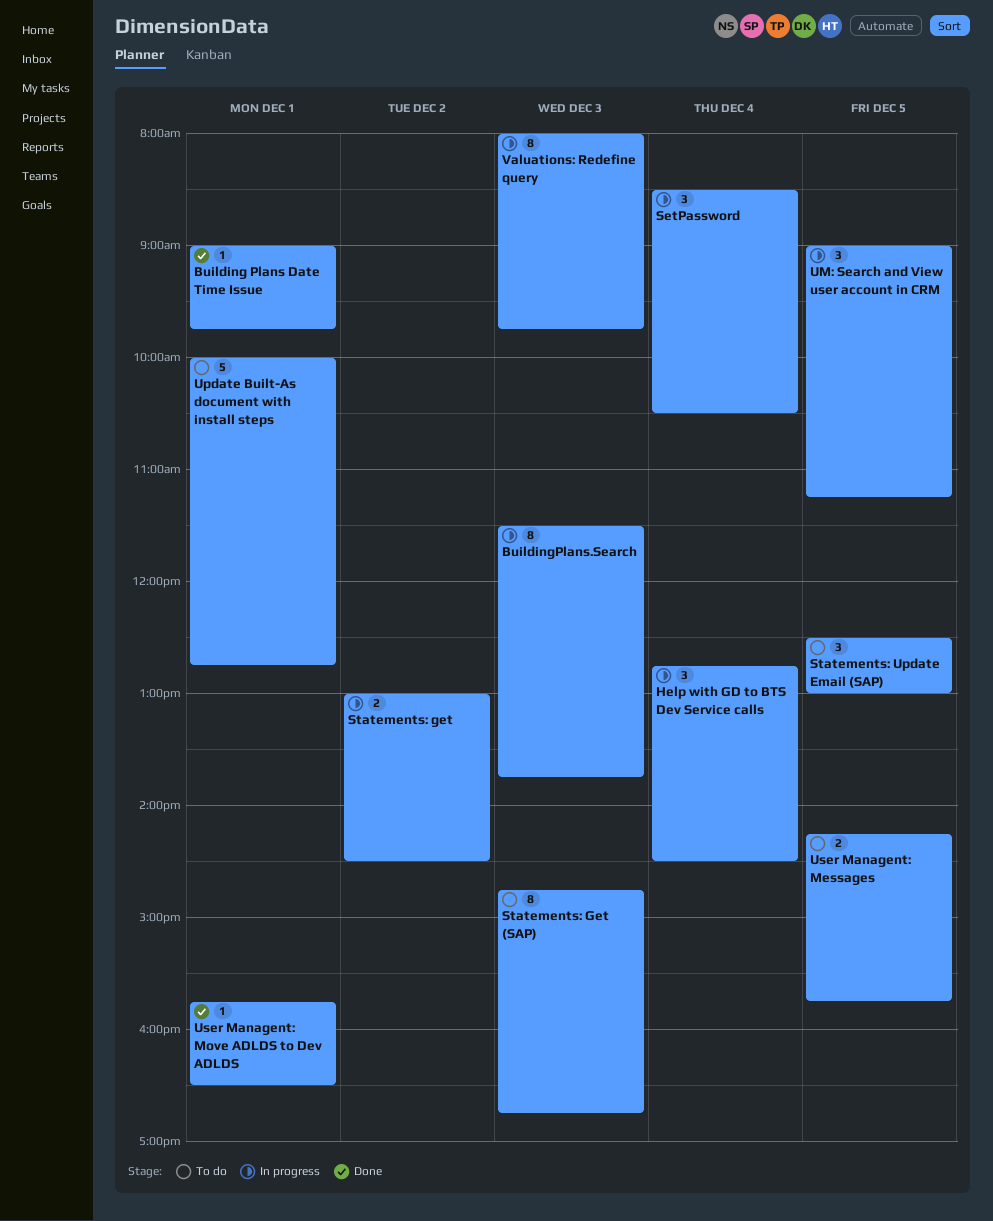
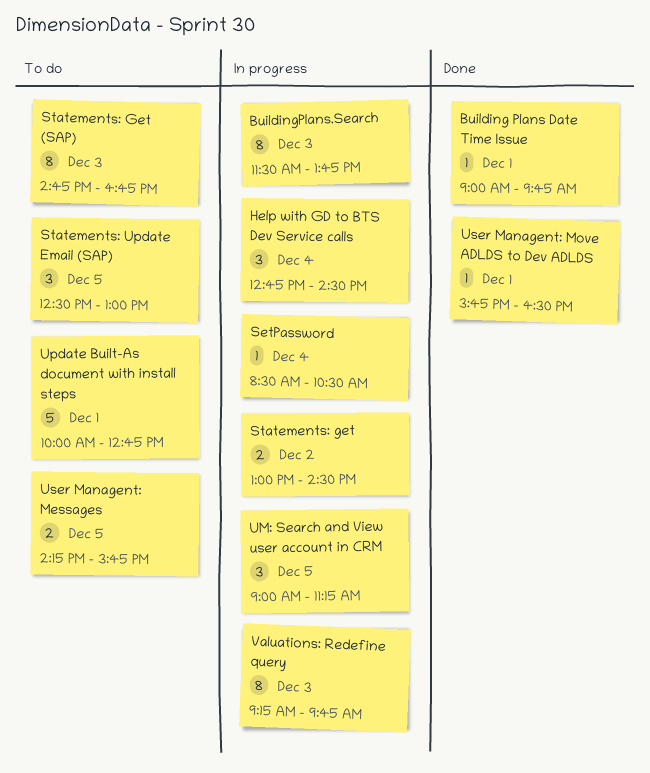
SetPassword, estimate: 3 -> 1
Valuations: Redefine query, begins: 08:00 -> 09:15

